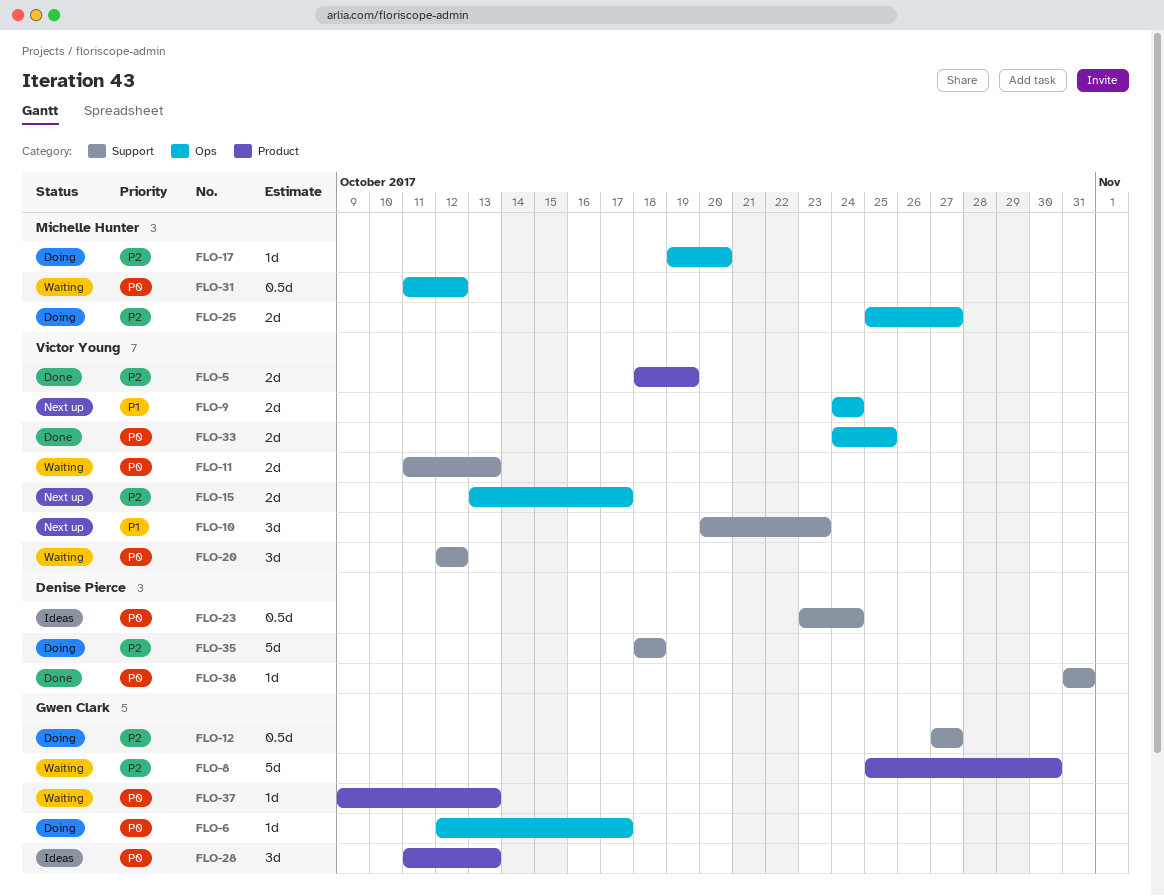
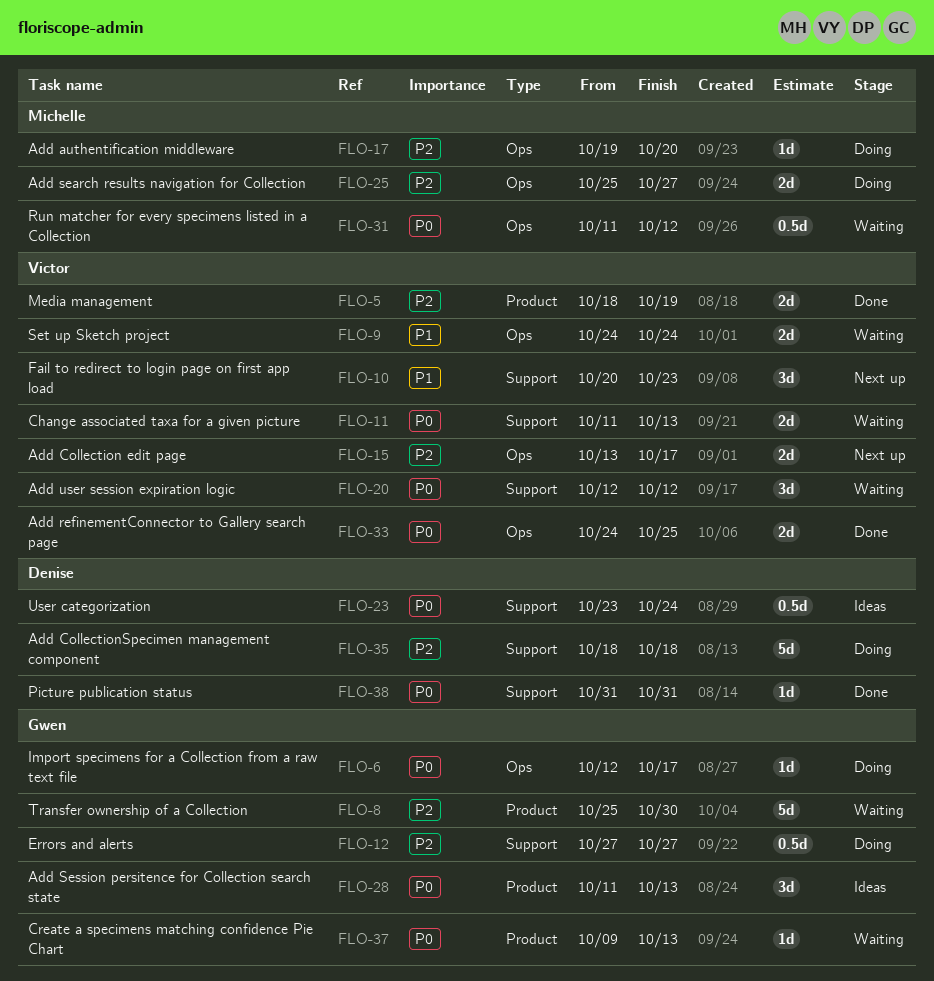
FLO-9, status: Next up -> Waiting

